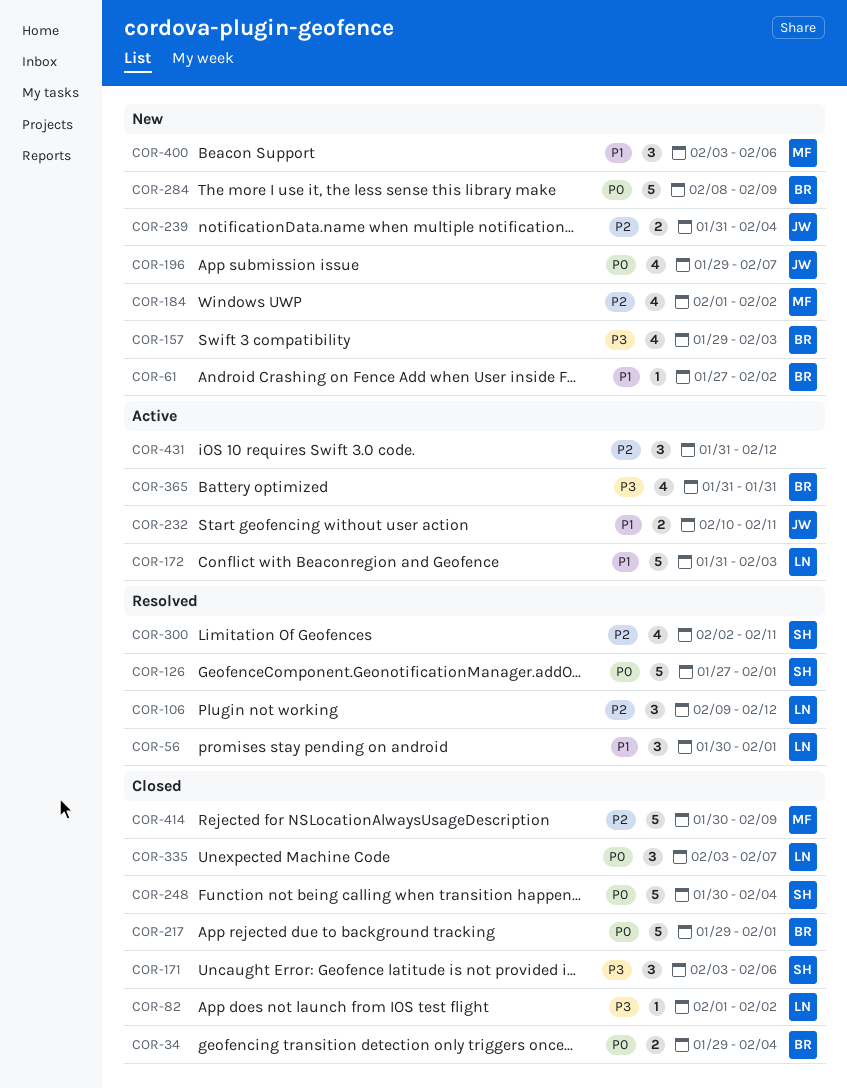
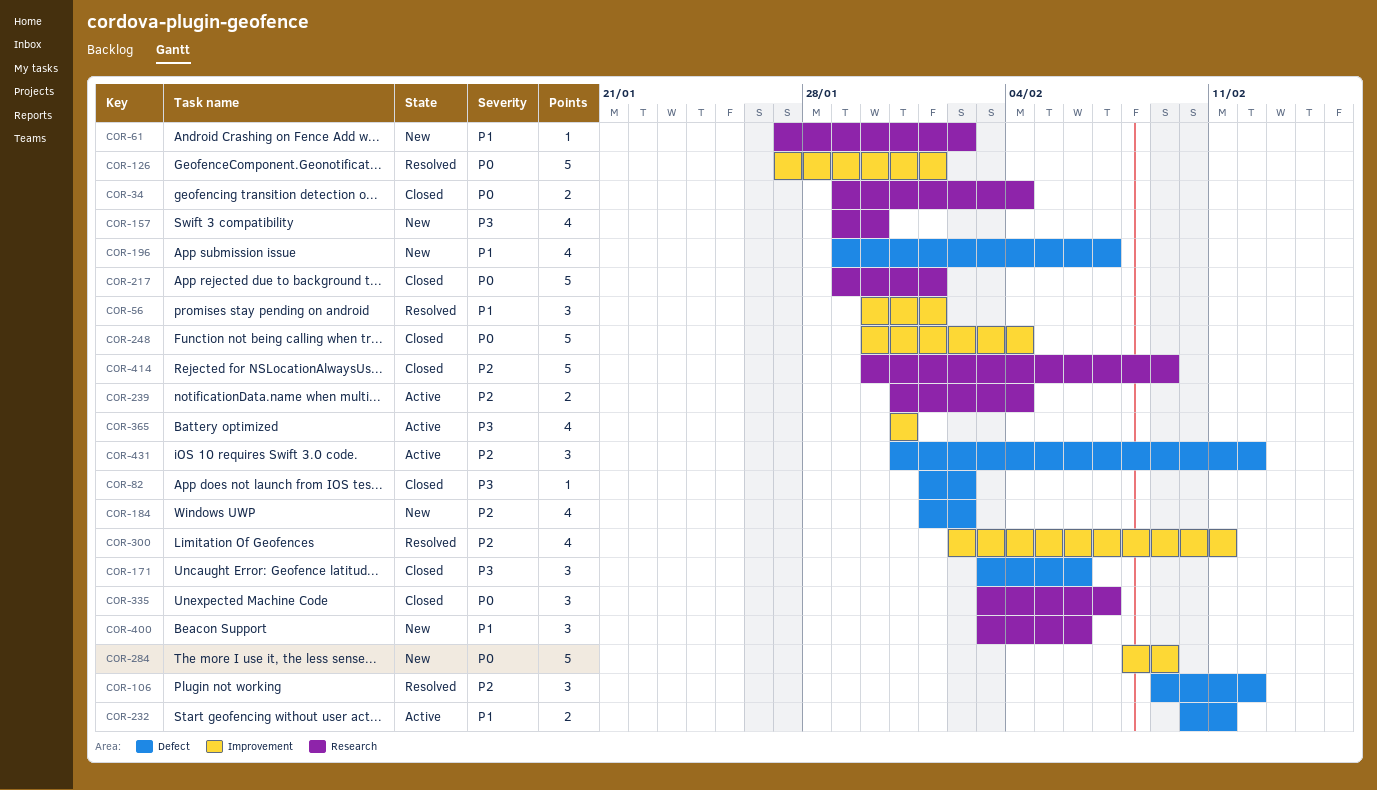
COR-157, due: Feb 3 -> Jan 30
COR-172: present -> none
COR-196, priority: P0 -> P1
COR-239, status: New -> Active

